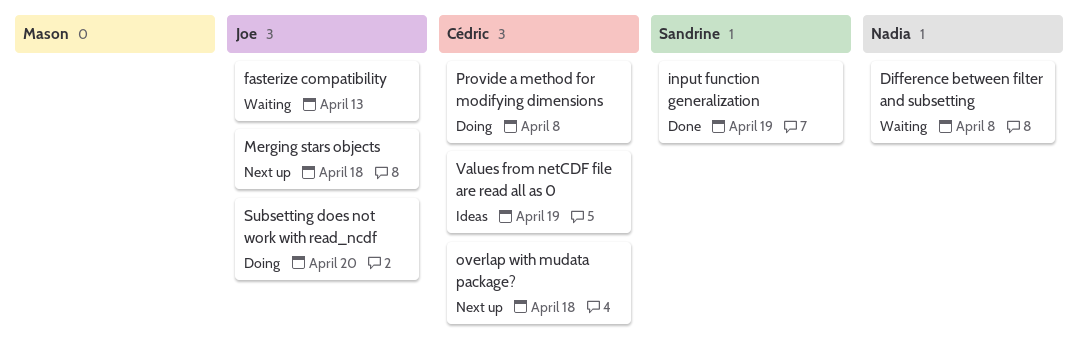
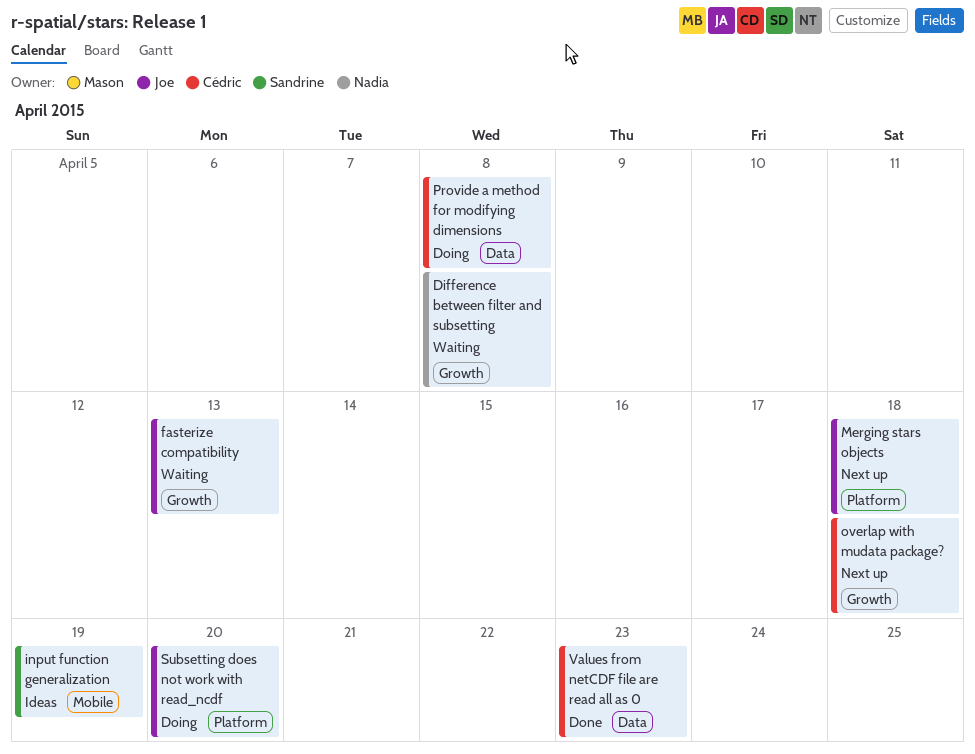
input function generalization, status: Done -> Ideas
Values from netCDF file are read all as 0, status: Ideas -> Done
Values from netCDF file are read all as 0, due: Apr 19 -> Apr 23

